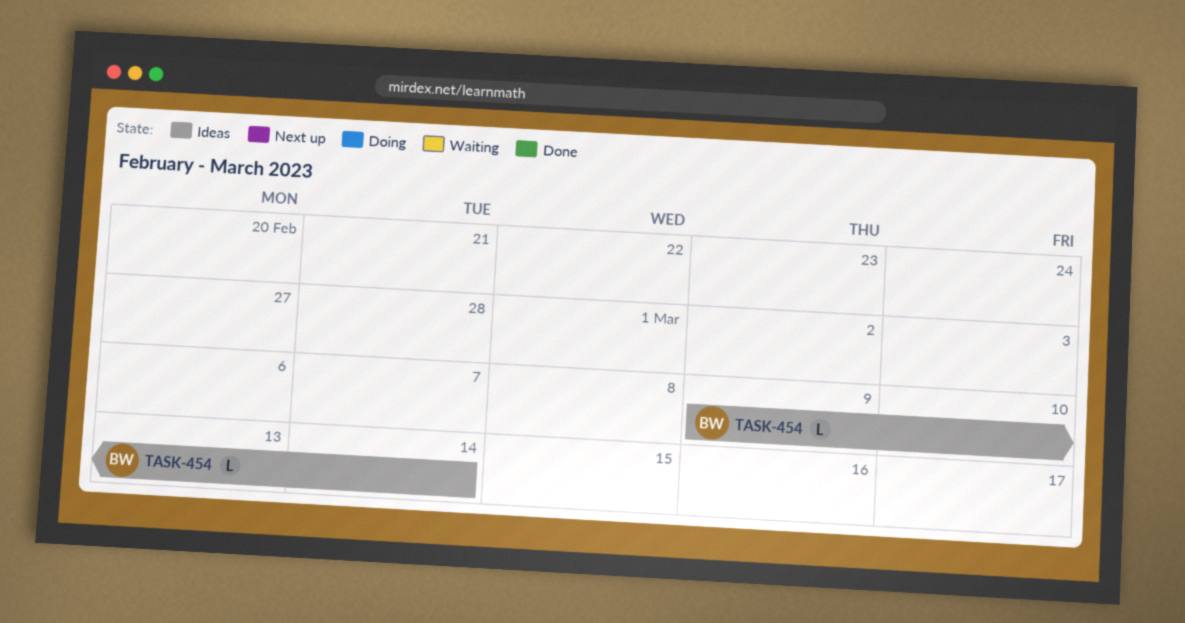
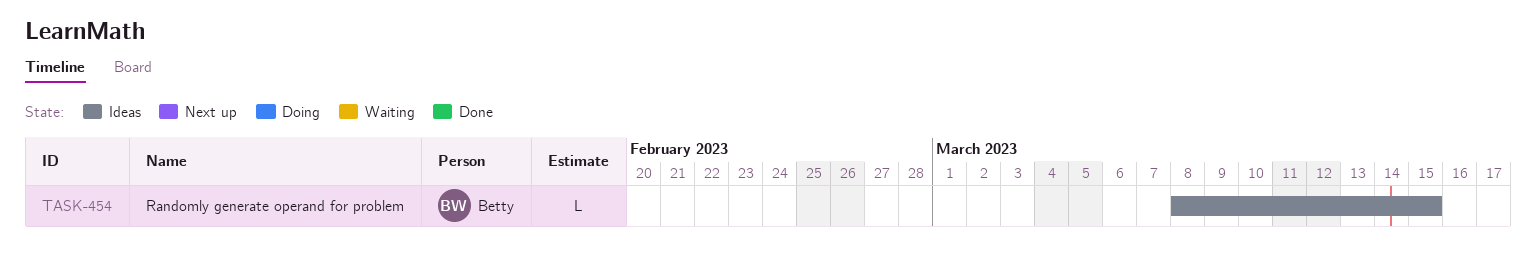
TASK-454, start: Mar 9 -> Mar 8
TASK-454, due: Mar 14 -> Mar 15

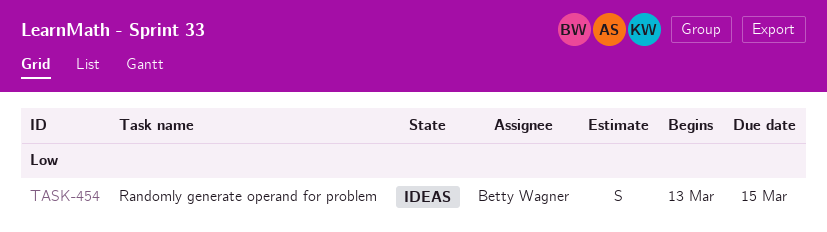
TASK-454, estimate: L -> S
TASK-454, start: Mar 8 -> Mar 13

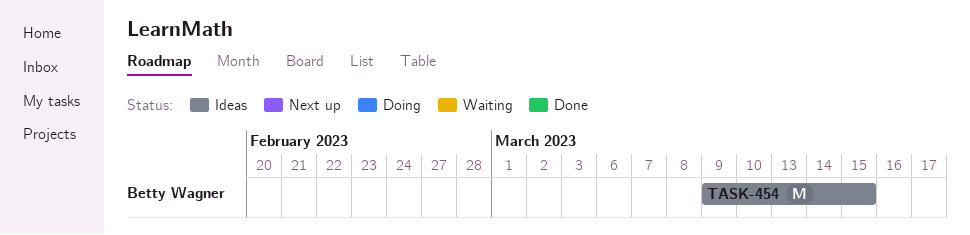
TASK-454, estimate: S -> M
TASK-454, start: Mar 13 -> Mar 9

